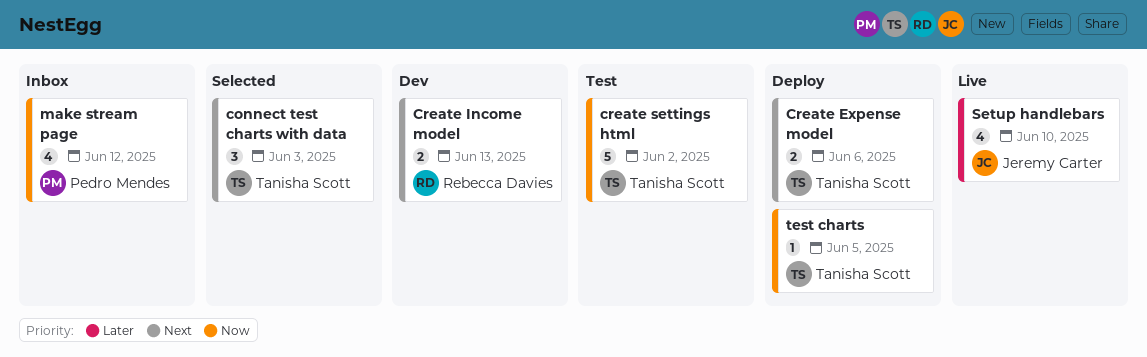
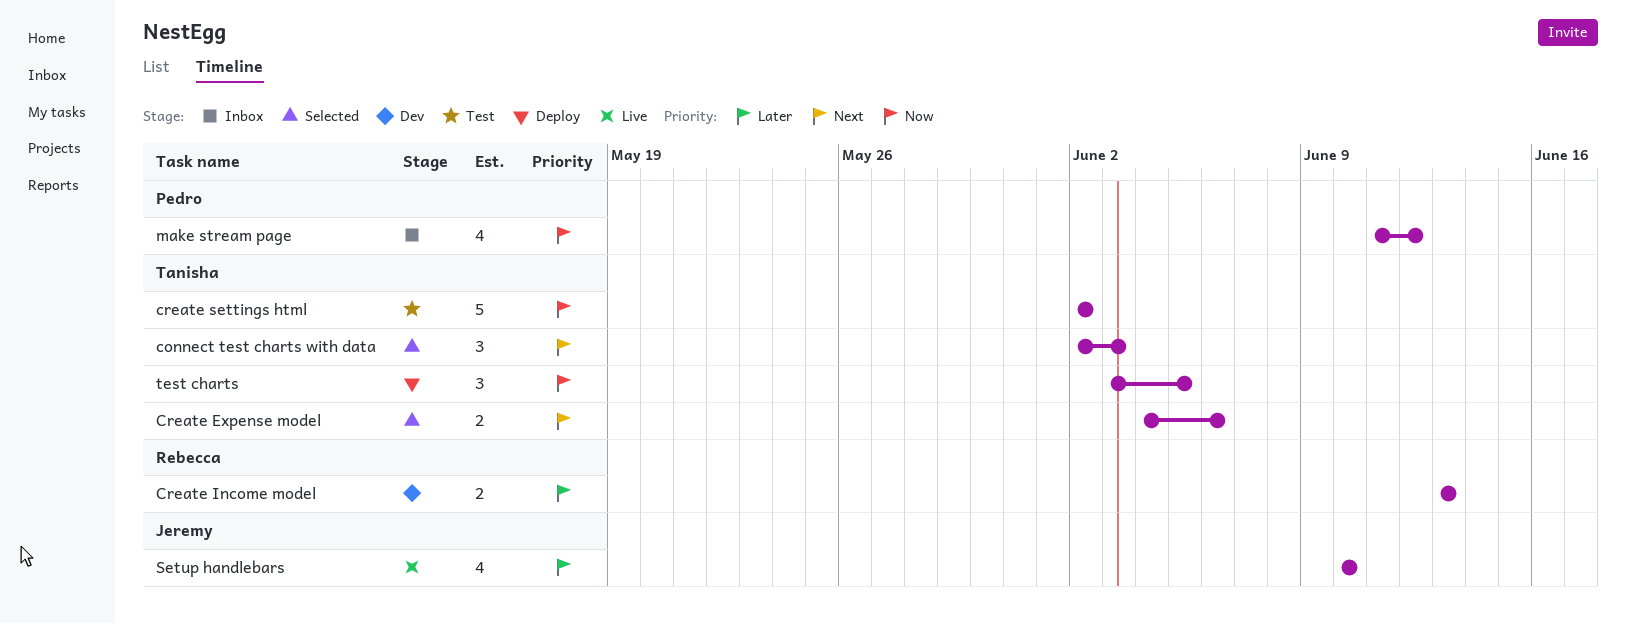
Create Expense model, status: Deploy -> Selected
Create Income model, priority: Next -> Later
test charts, estimate: 1 -> 3

